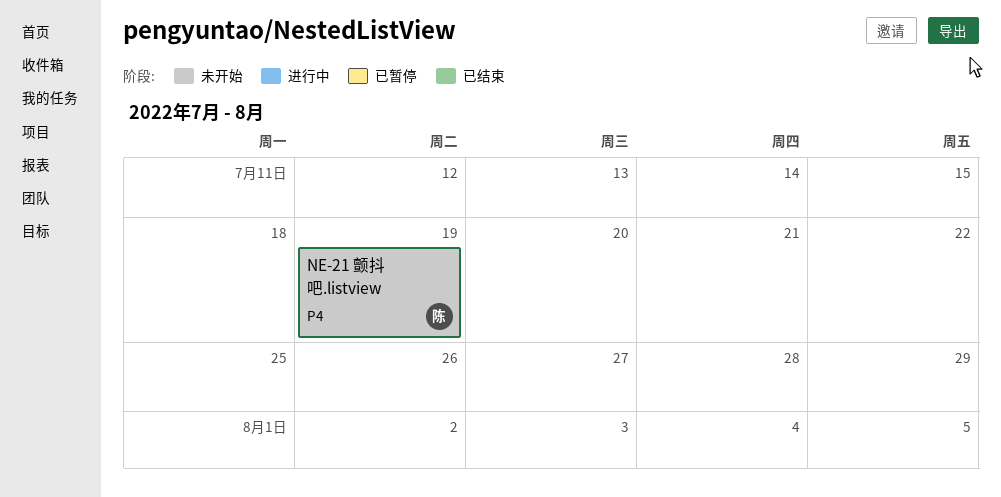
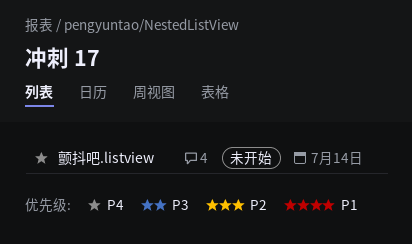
颤抖吧.listview, due: Jul 19 -> Jul 14

